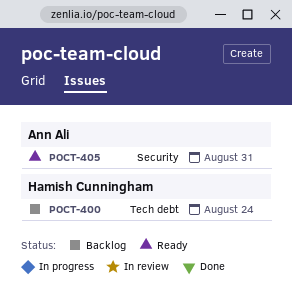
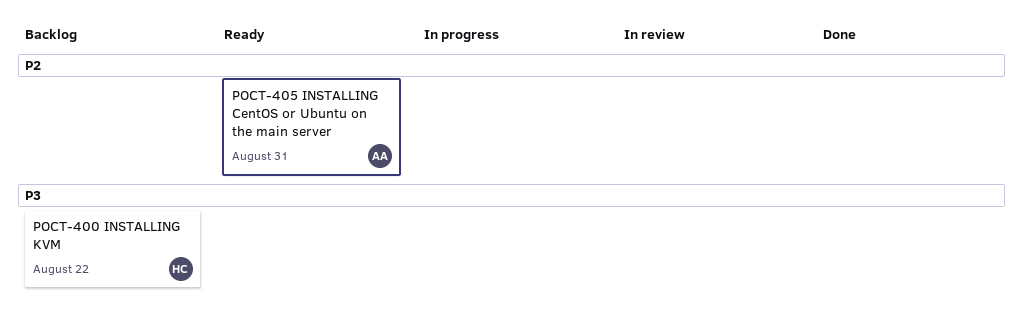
POCT-400, due: Aug 24 -> Aug 22

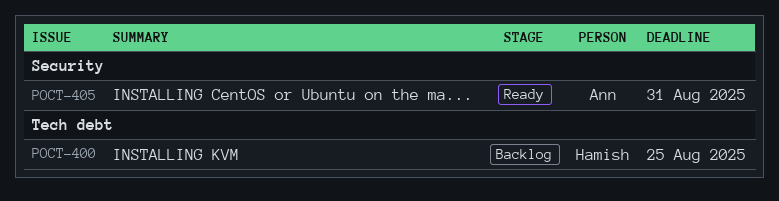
POCT-400, due: Aug 22 -> Aug 25

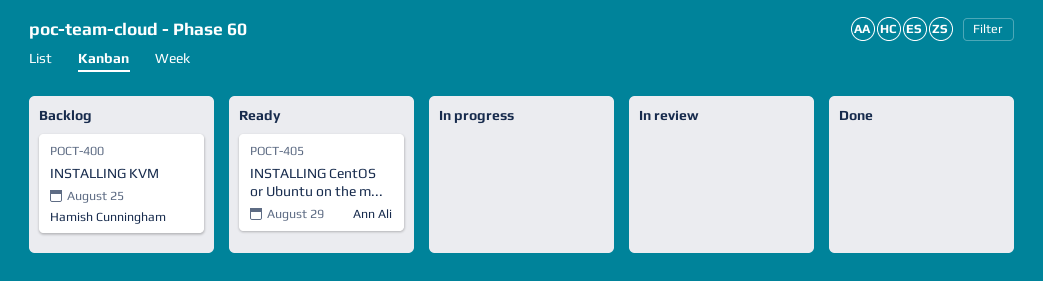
POCT-405, due: Aug 31 -> Aug 29

